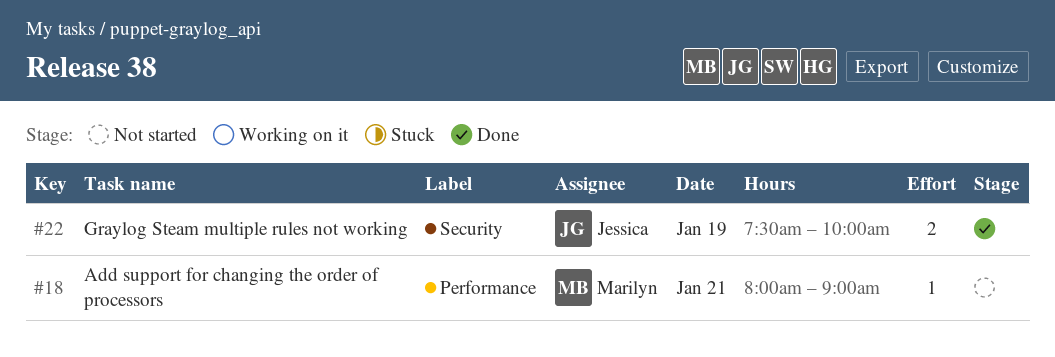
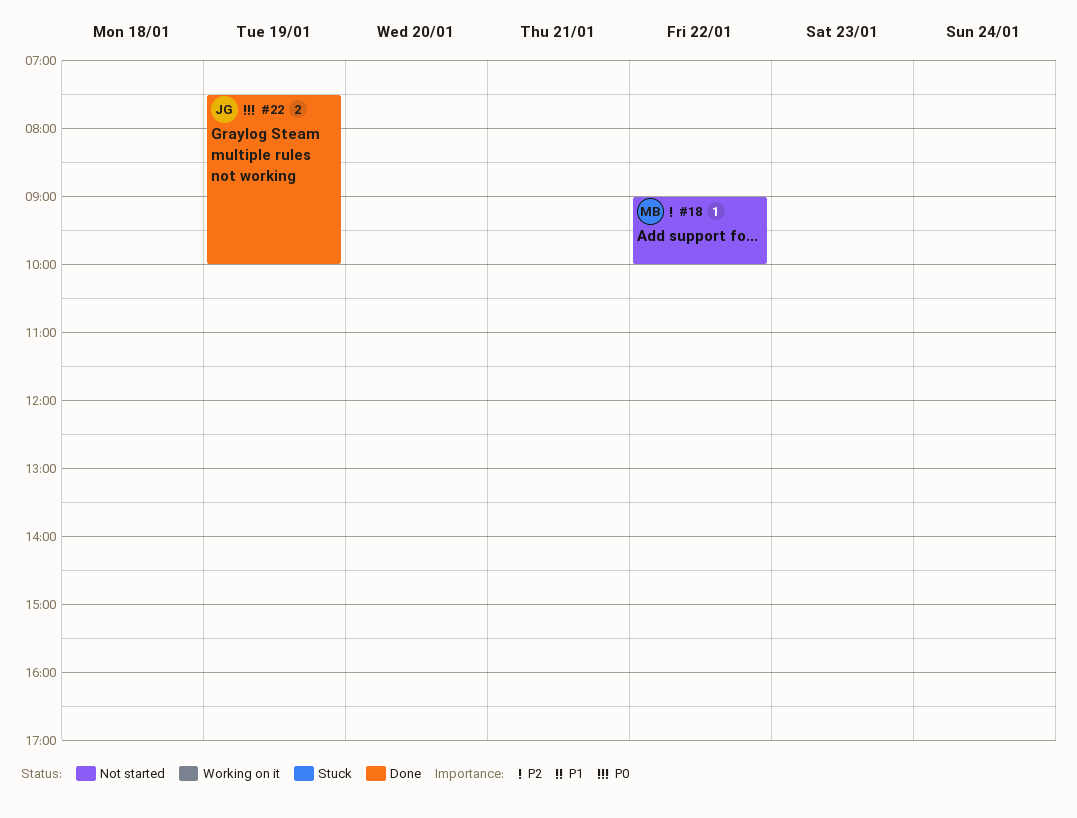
#18, day: Jan 21 -> Jan 22
#18, begins: 08:00 -> 09:00
#18, ends: 09:00 -> 10:00

